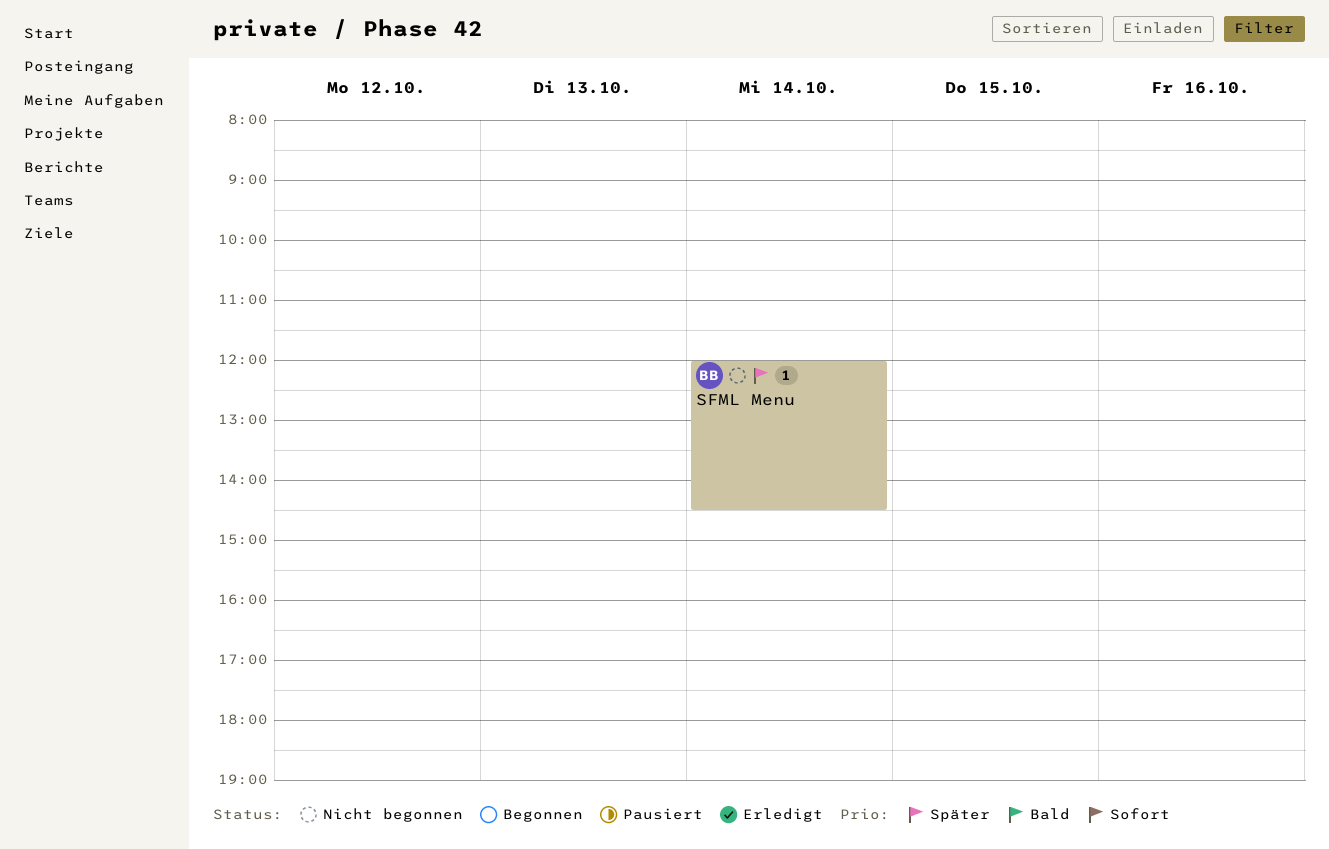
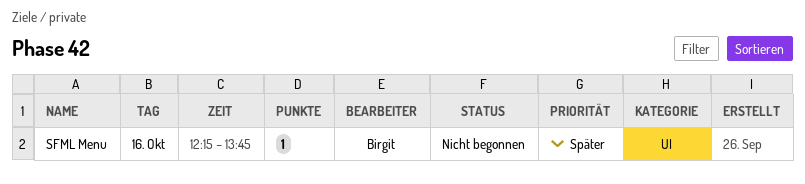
SFML Menu, day: Oct 14 -> Oct 16
SFML Menu, begins: 12:00 -> 12:15
SFML Menu, ends: 14:30 -> 13:45

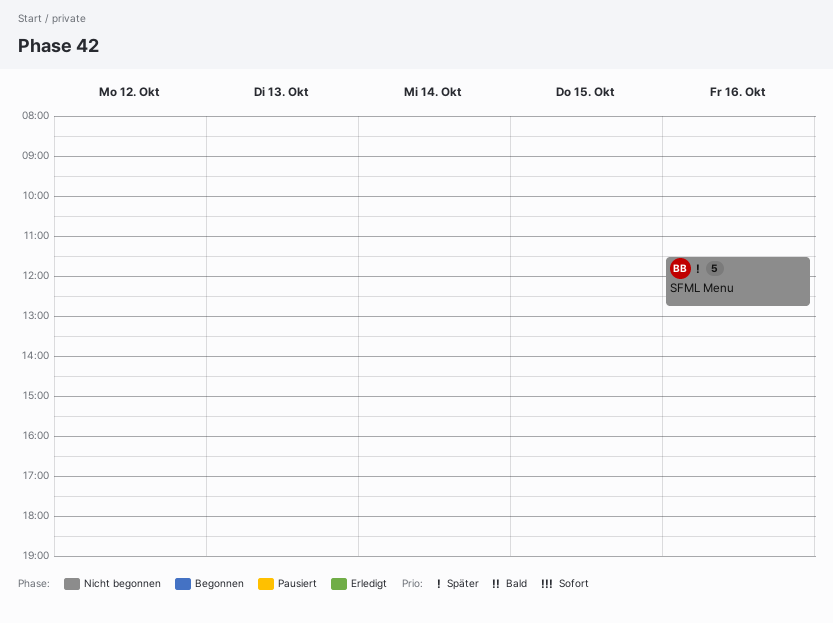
SFML Menu, estimate: 1 -> 5
SFML Menu, begins: 12:15 -> 11:30
SFML Menu, ends: 13:45 -> 12:45

